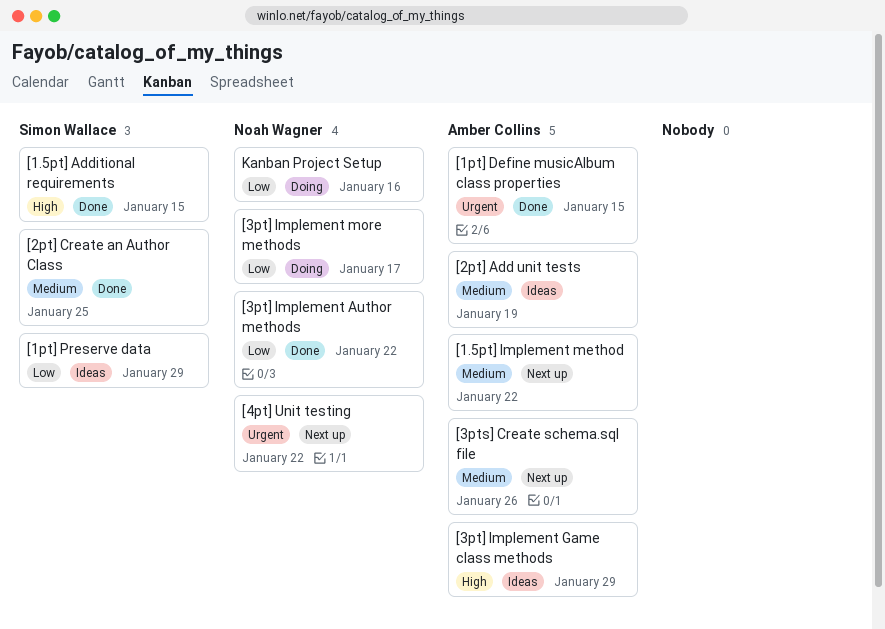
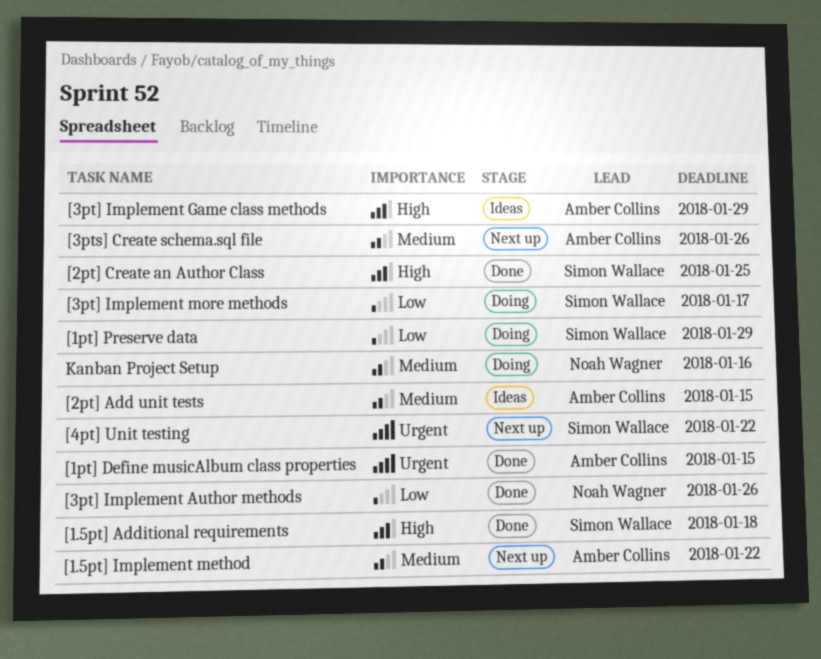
[1.5pt] Additional requirements, due: Jan 15 -> Jan 18
[1pt] Preserve data, status: Ideas -> Doing
[2pt] Add unit tests, due: Jan 19 -> Jan 15
[2pt] Create an Author Class, priority: Medium -> High
[3pt] Implement Author methods, due: Jan 22 -> Jan 26
[3pt] Implement more methods, owner: Noah Wagner -> Simon Wallace
[4pt] Unit testing, owner: Noah Wagner -> Simon Wallace
Kanban Project Setup, priority: Low -> Medium

